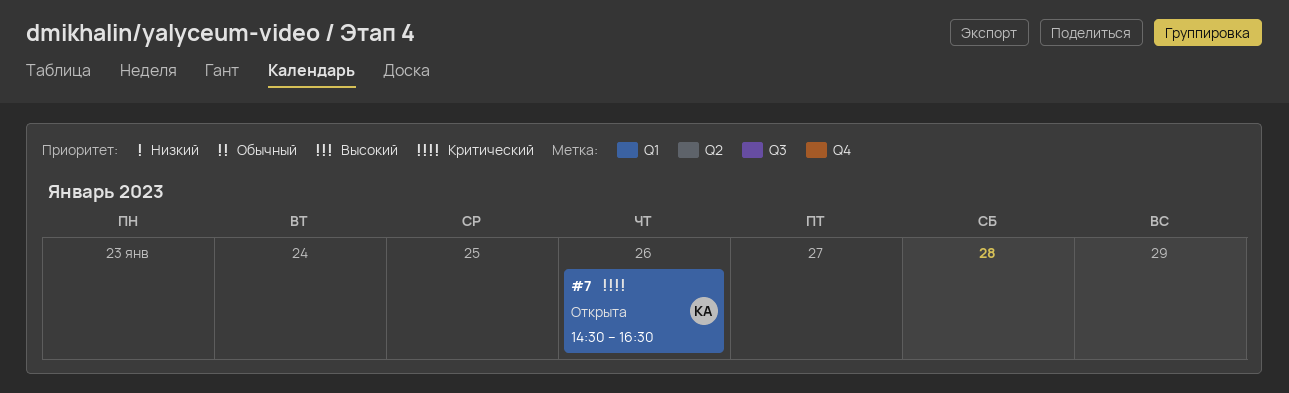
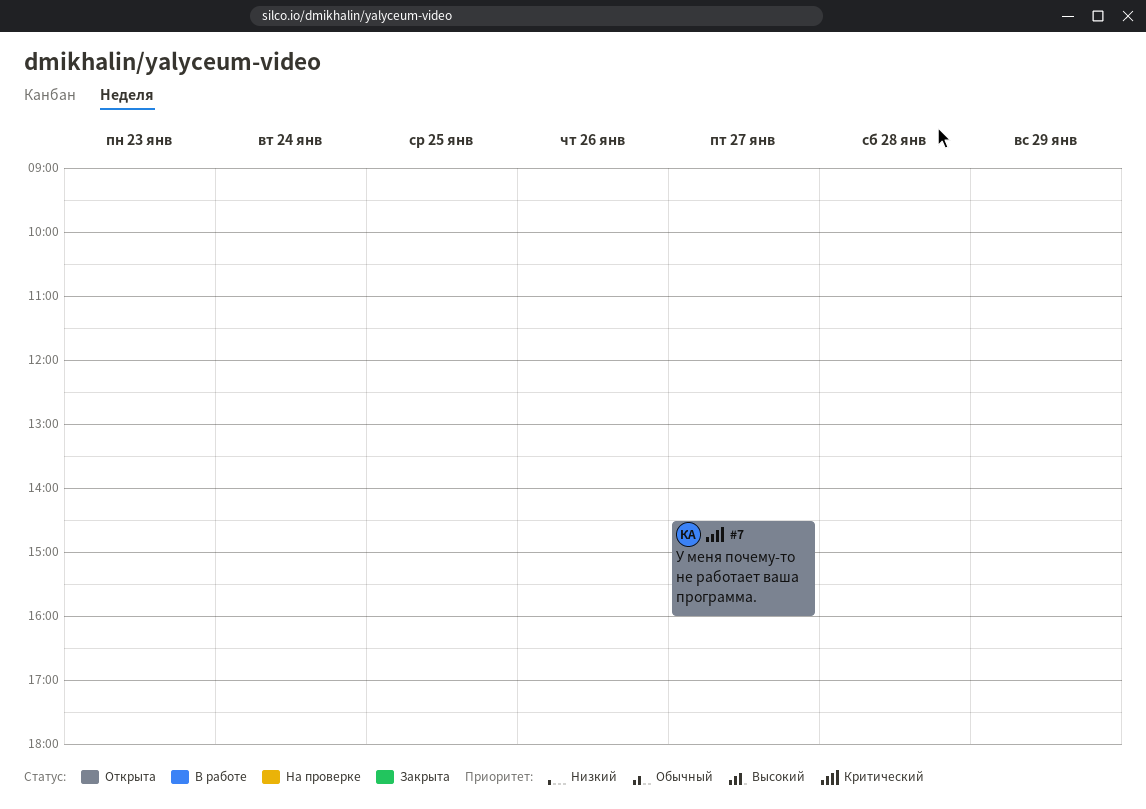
#7, day: Jan 26 -> Jan 27
#7, ends: 16:30 -> 16:00

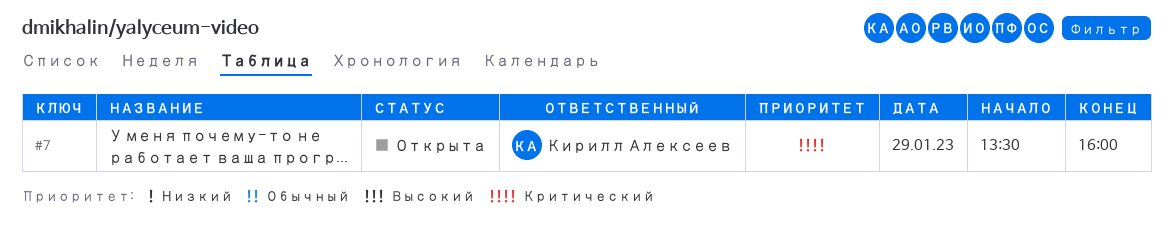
#7, day: Jan 27 -> Jan 29
#7, begins: 14:30 -> 13:30

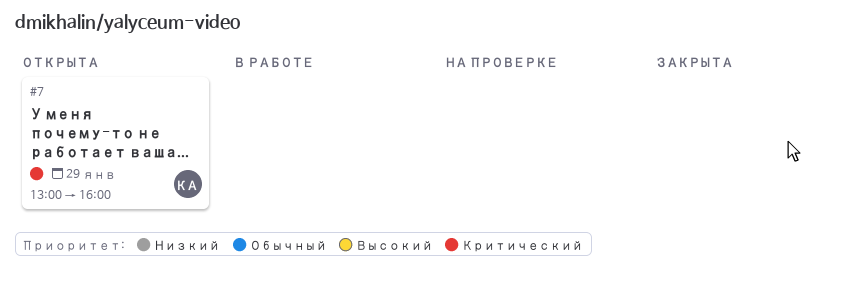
#7, begins: 13:30 -> 13:00

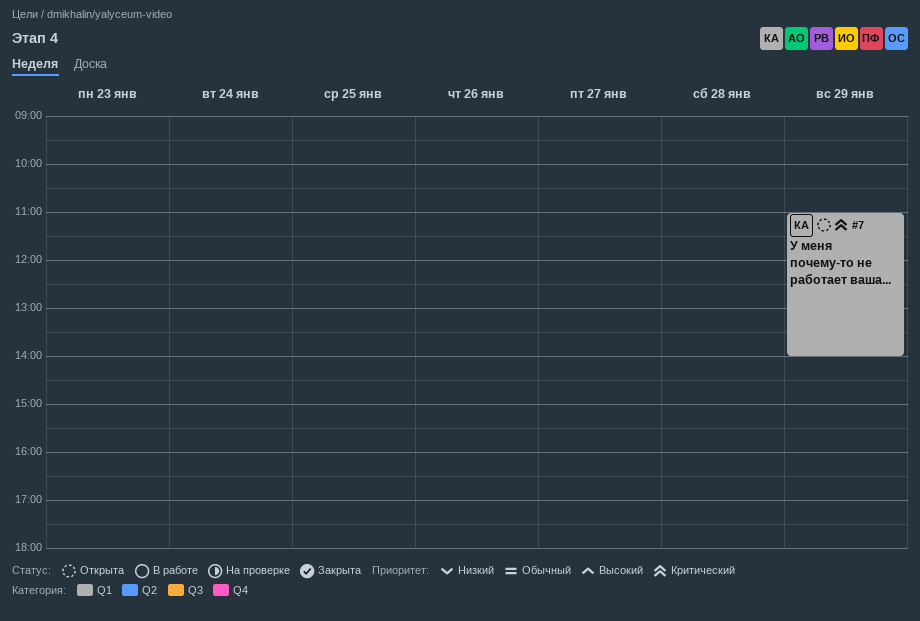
#7, begins: 13:00 -> 11:00
#7, ends: 16:00 -> 14:00

